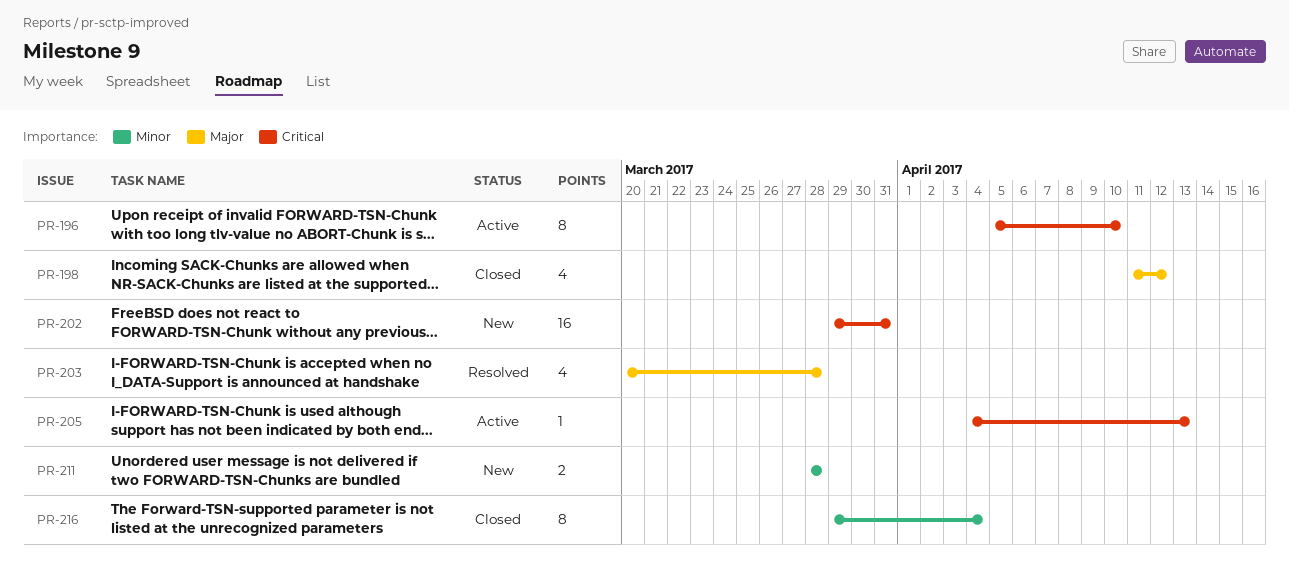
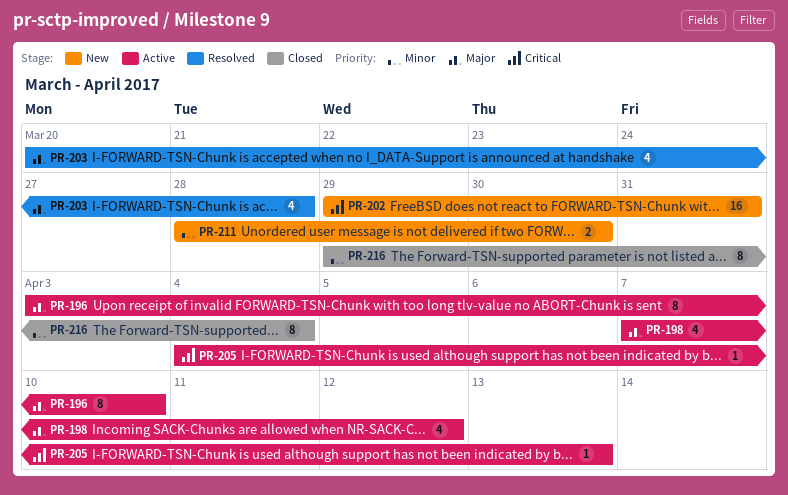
PR-196, priority: Critical -> Major
PR-196, start: Apr 5 -> Apr 3
PR-198, status: Closed -> Active
PR-198, start: Apr 11 -> Apr 7
PR-211, due: Mar 28 -> Mar 30

